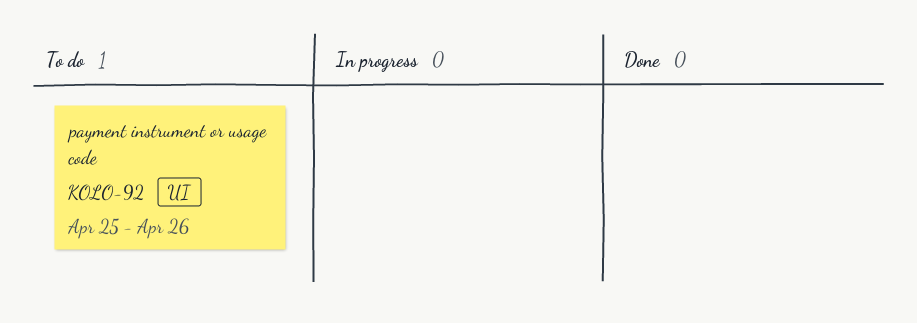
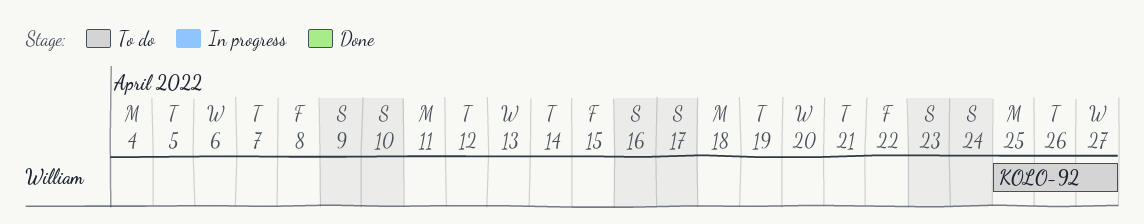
KOLO-92, due: Apr 26 -> Apr 27

